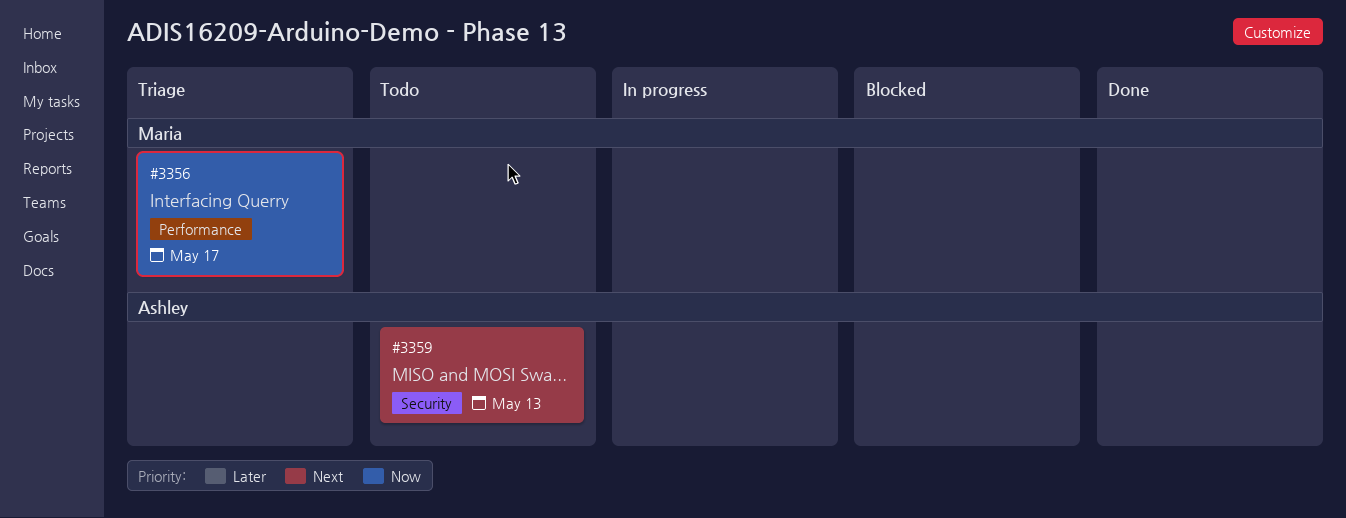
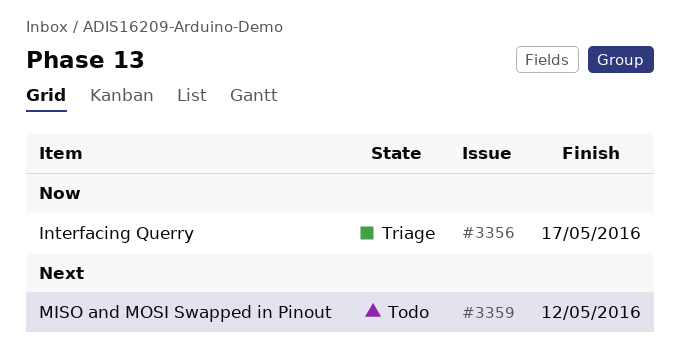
#3359, due: May 13 -> May 12

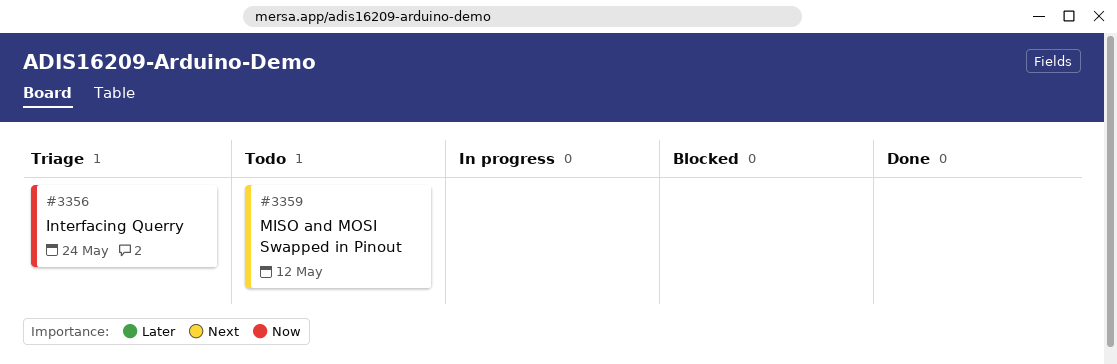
#3356, due: May 17 -> May 24

